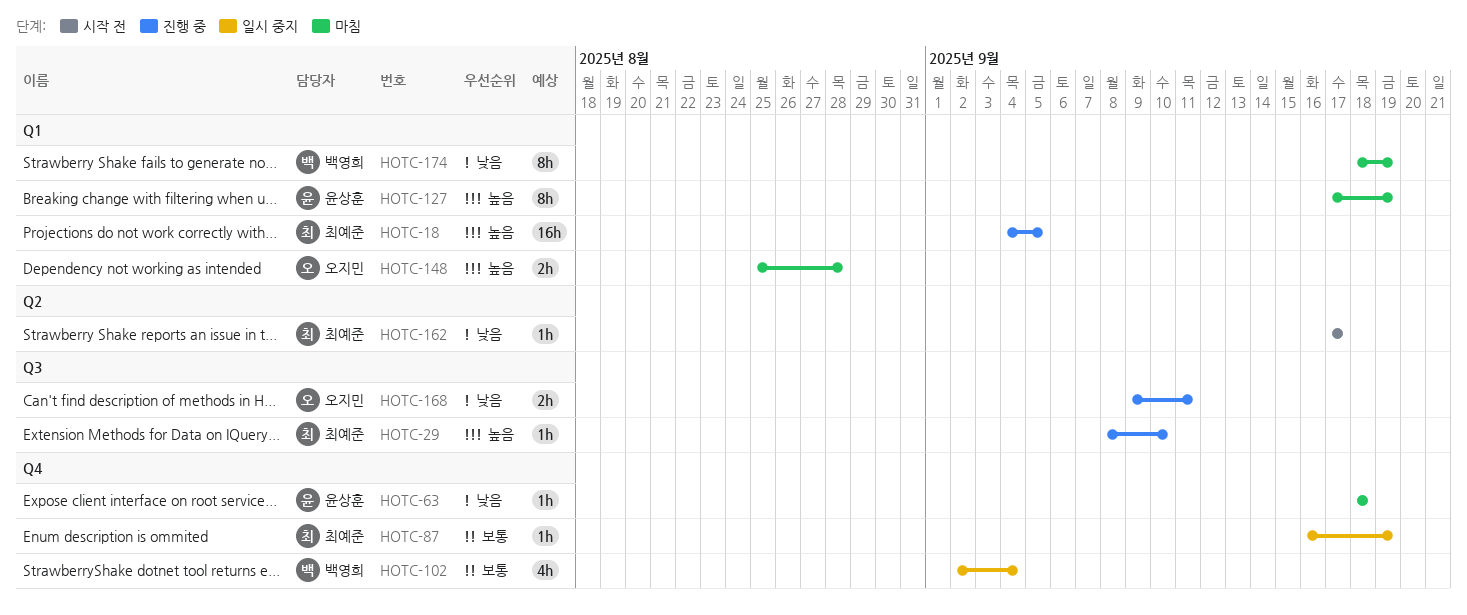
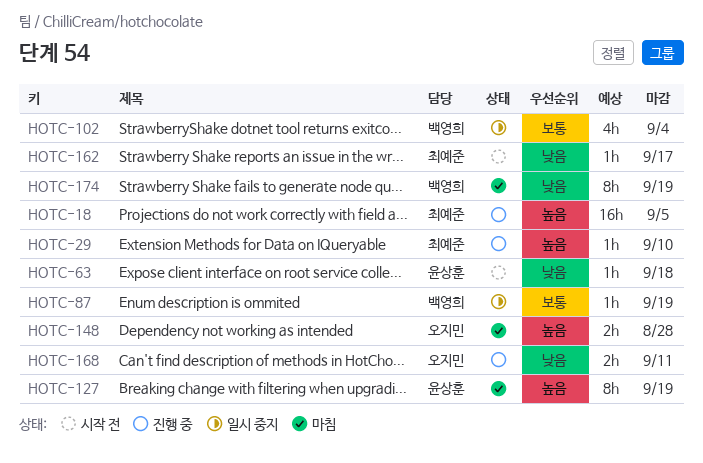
HOTC-63, status: 마침 -> 시작 전
HOTC-87, owner: 최예준 -> 백영희

